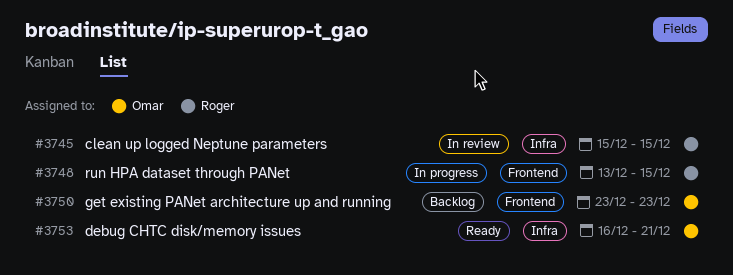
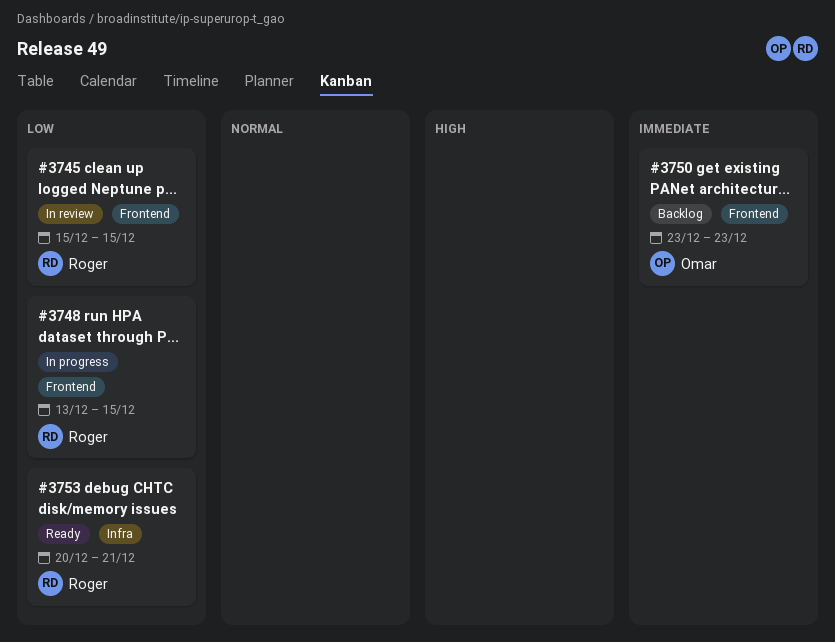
#3745, label: Infra -> Frontend
#3753, owner: Omar -> Roger
#3753, start: Dec 16 -> Dec 20

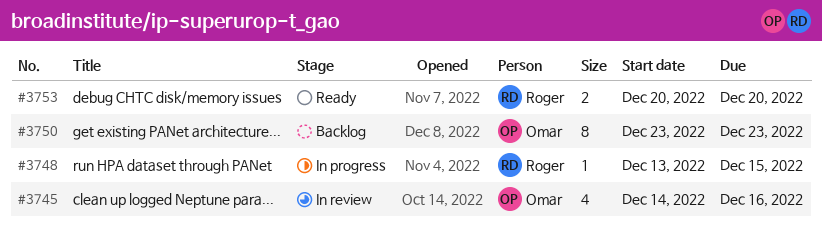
#3745, owner: Roger -> Omar
#3745, start: Dec 15 -> Dec 14
#3745, due: Dec 15 -> Dec 16
#3753, due: Dec 21 -> Dec 20

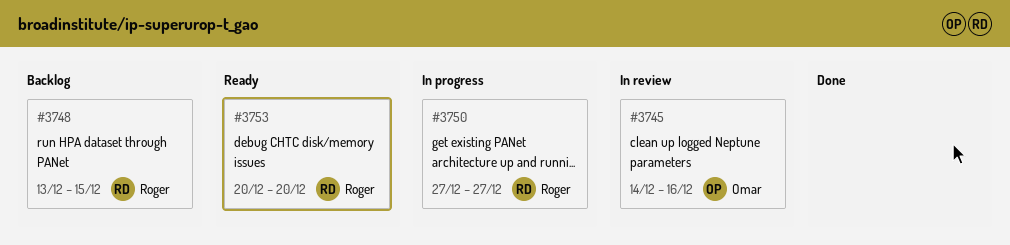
#3748, status: In progress -> Backlog
#3750, status: Backlog -> In progress
#3750, owner: Omar -> Roger
#3750, start: Dec 23 -> Dec 27
#3750, due: Dec 23 -> Dec 27

